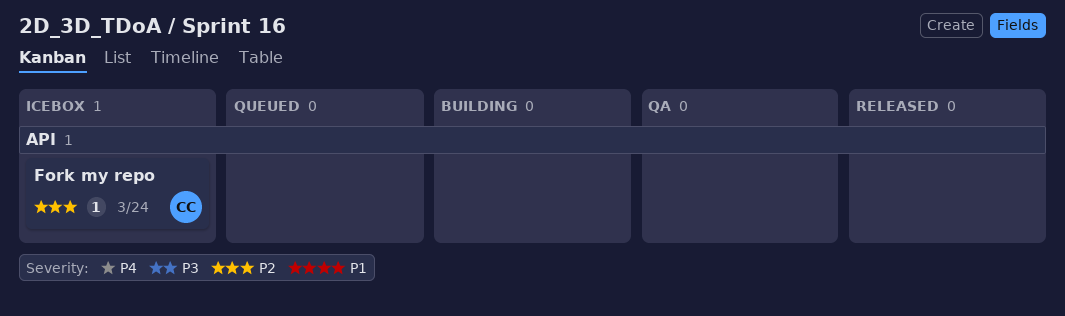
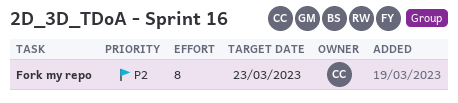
Fork my repo, estimate: 1 -> 8
Fork my repo, due: Mar 24 -> Mar 23

